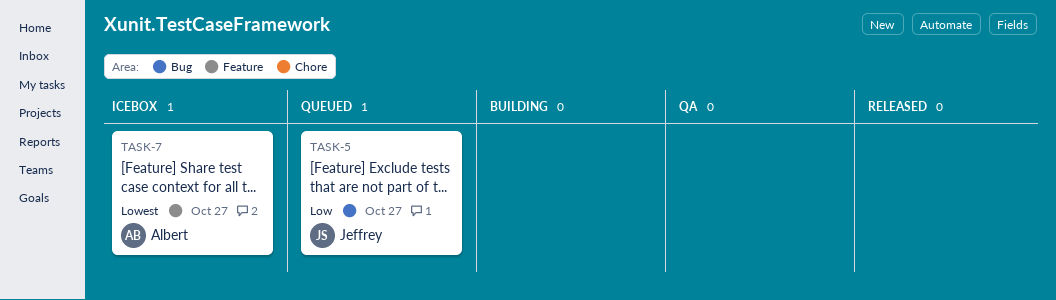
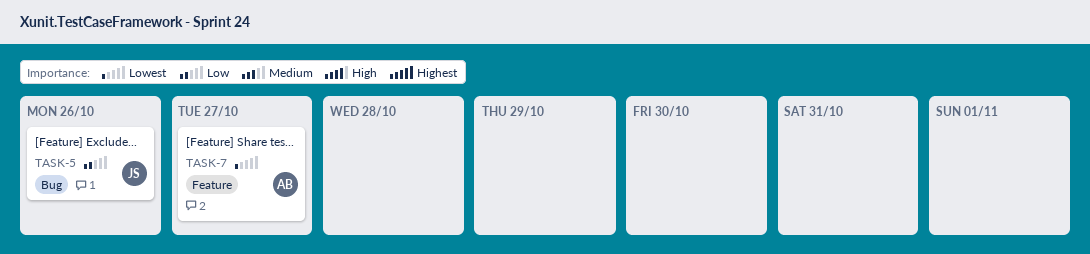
TASK-5, due: Oct 27 -> Oct 26

